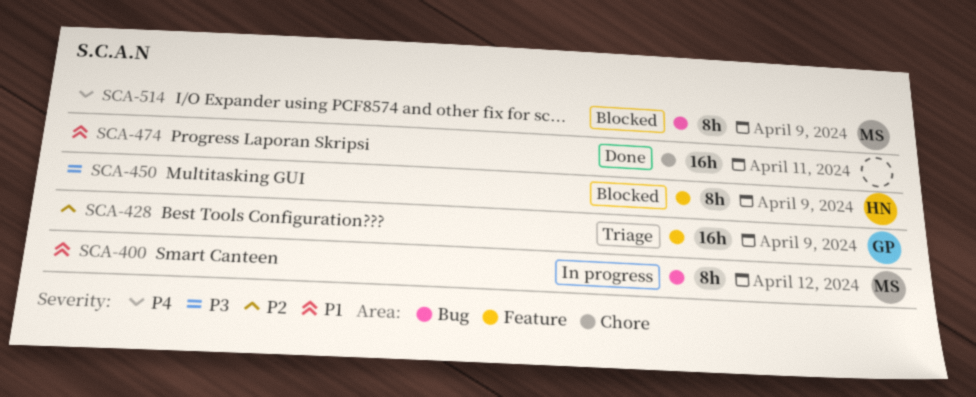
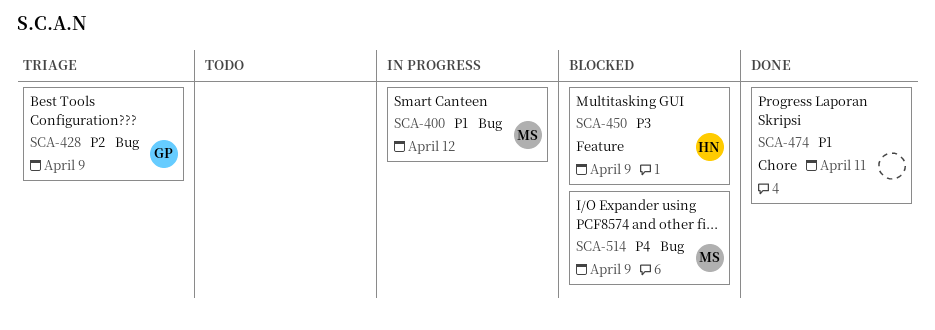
SCA-428, label: Feature -> Bug

